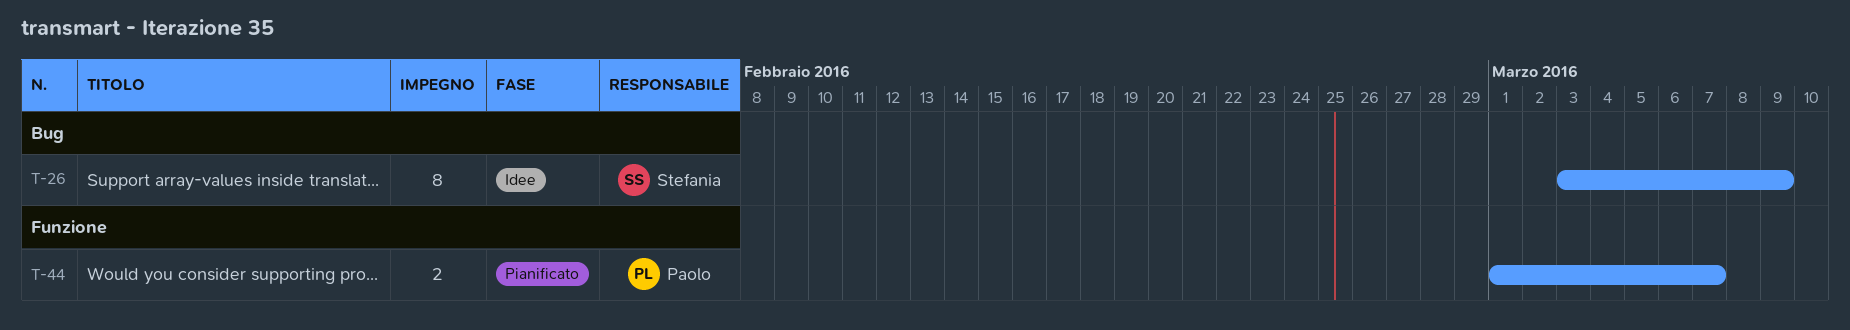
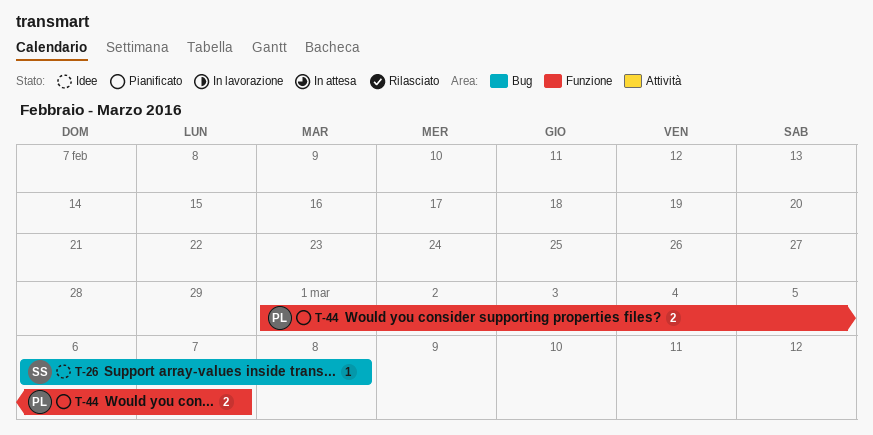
T-26, estimate: 8 -> 1
T-26, start: Mar 3 -> Mar 6
T-26, due: Mar 9 -> Mar 8

